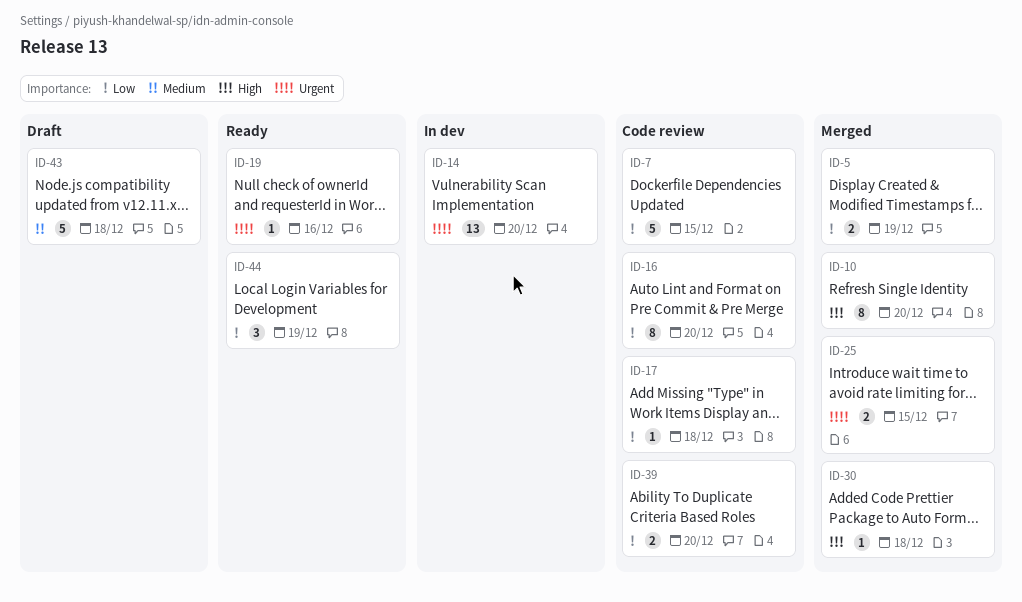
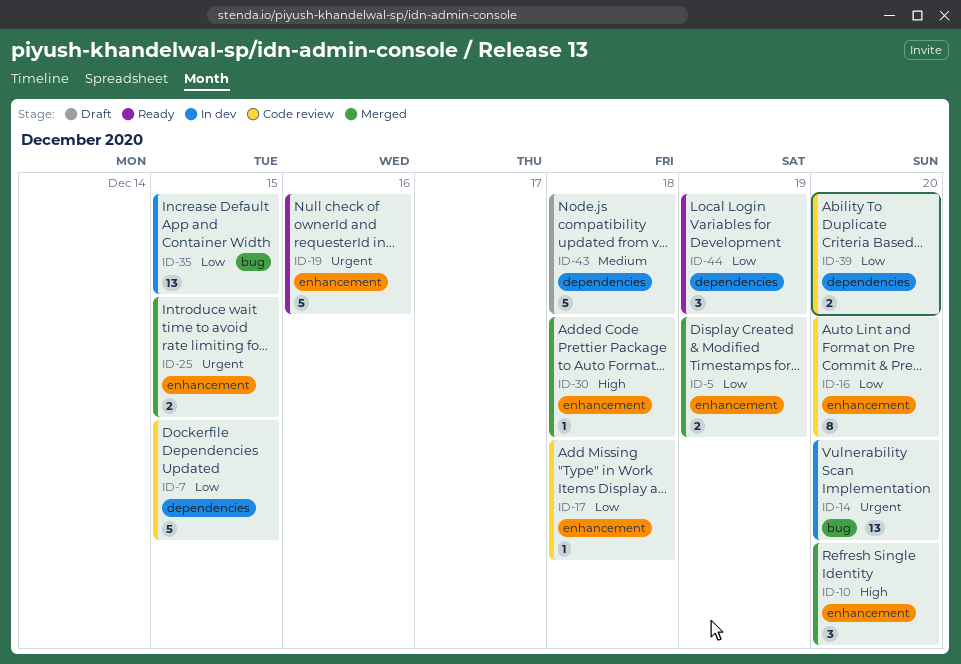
ID-10, estimate: 8 -> 3
ID-19, estimate: 1 -> 5
ID-35: none -> present

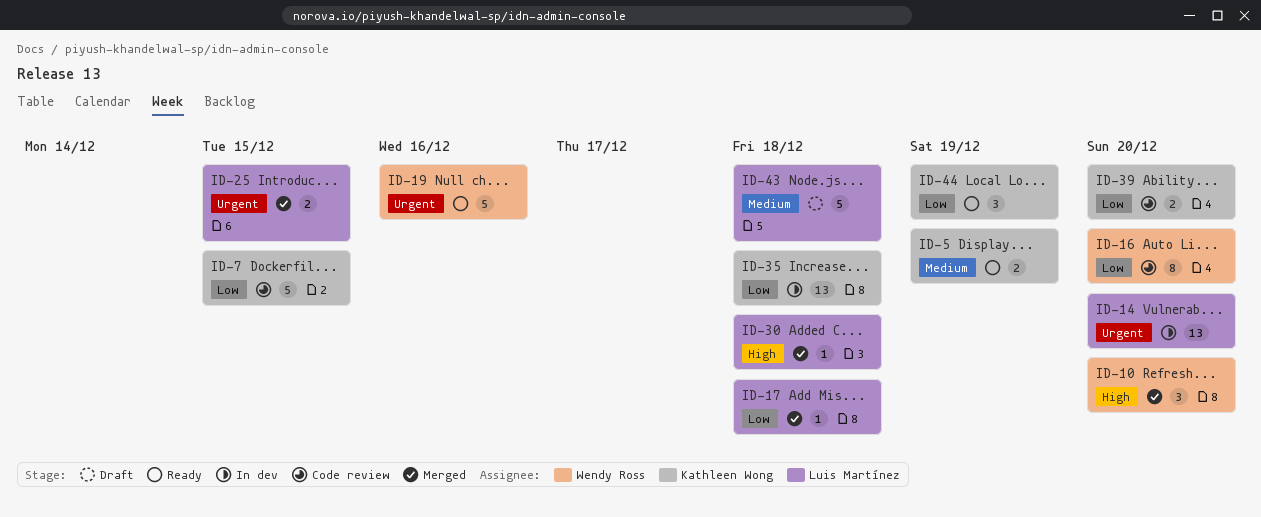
ID-5, status: Merged -> Ready
ID-5, priority: Low -> Medium
ID-17, status: Code review -> Merged
ID-35, due: Dec 15 -> Dec 18

